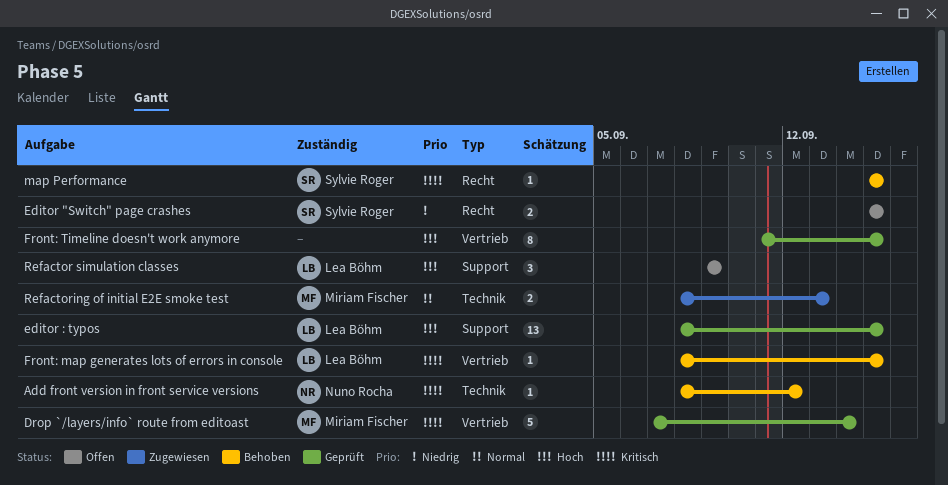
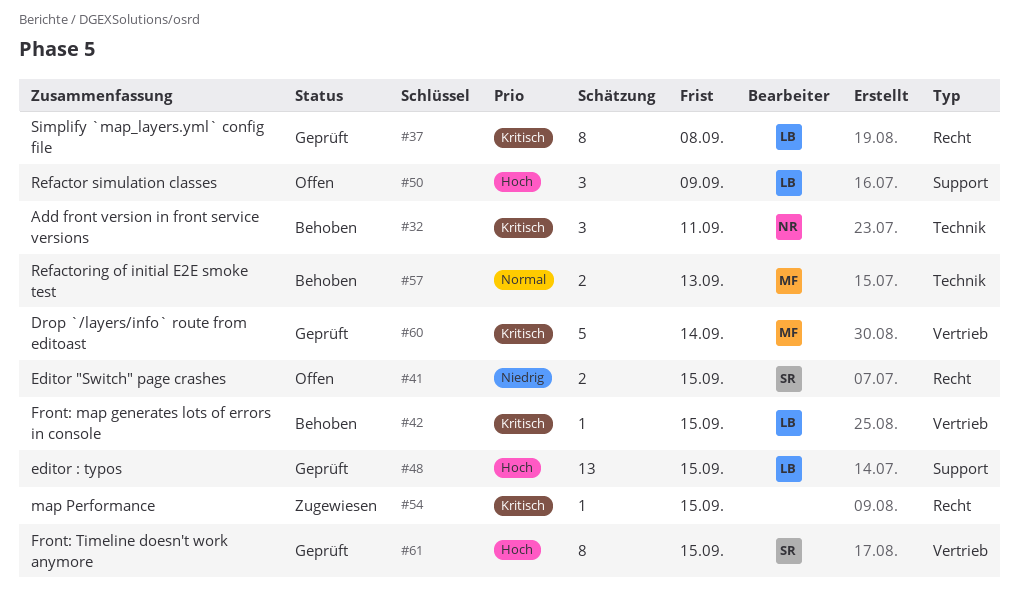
Add front version in front service versions, estimate: 1 -> 3
Add front version in front service versions, due: Sep 12 -> Sep 11
Front: Timeline doesn't work anymore, owner: none -> Sylvie Roger
map Performance, status: Behoben -> Zugewiesen
map Performance, owner: Sylvie Roger -> none
Refactoring of initial E2E smoke test, status: Zugewiesen -> Behoben
Simplify `map_layers.yml` config file: none -> present

